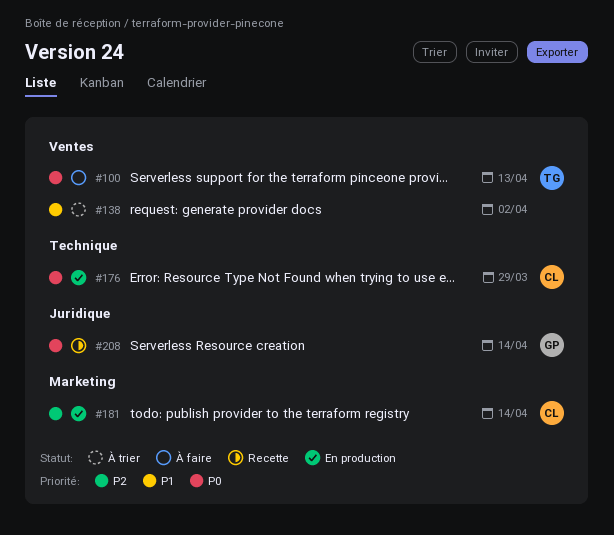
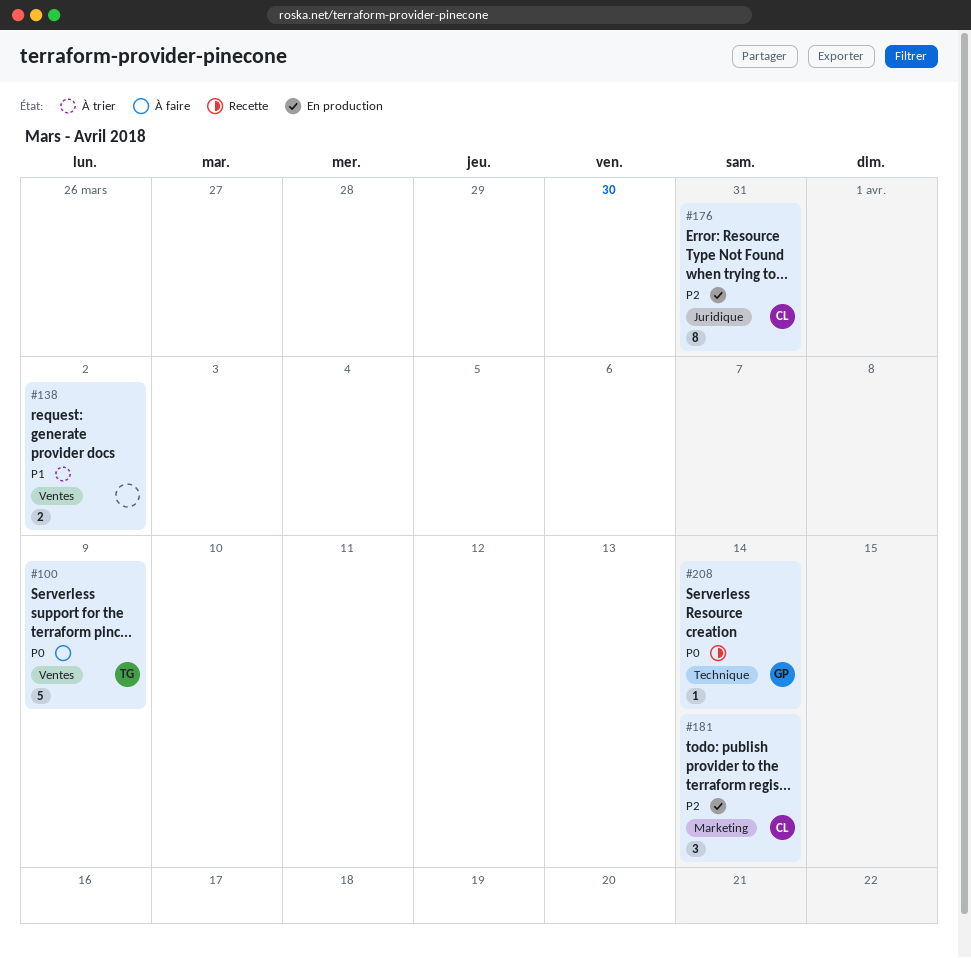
#100, due: Apr 13 -> Apr 9
#176, priority: P0 -> P2
#176, label: Technique -> Juridique
#176, due: Mar 29 -> Mar 31
#208, label: Juridique -> Technique

